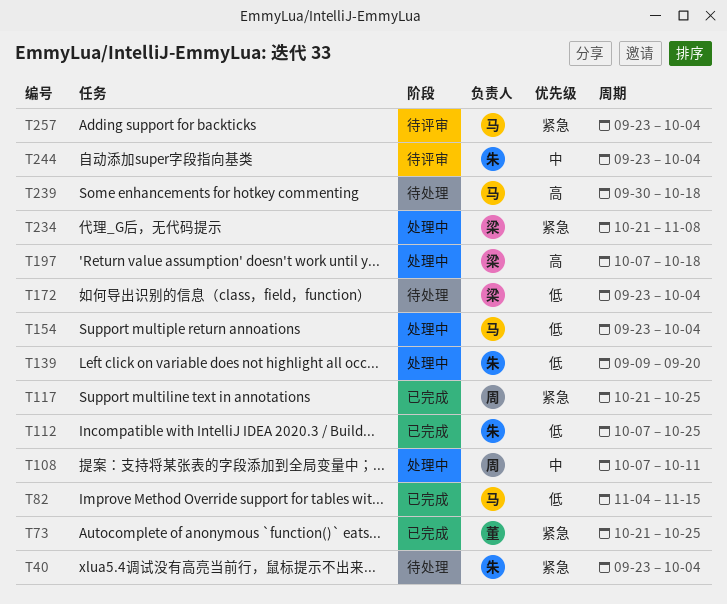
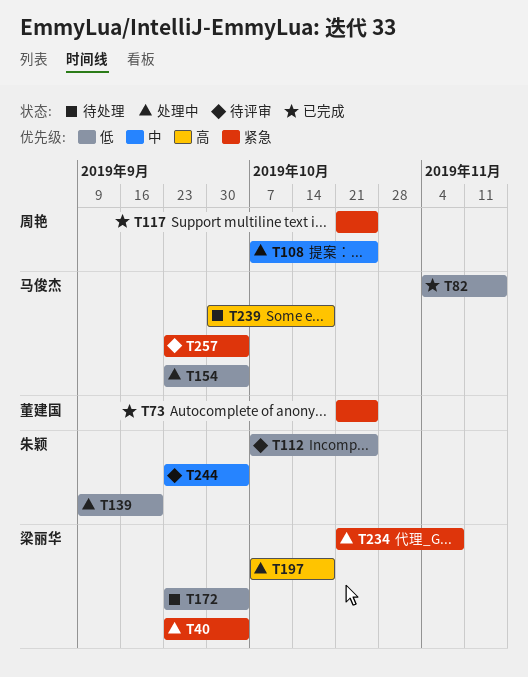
T40, status: 待处理 -> 处理中
T40, owner: 朱颖 -> 梁丽华
T108, due: Oct 11 -> Oct 25
T112, status: 已完成 -> 待评审

